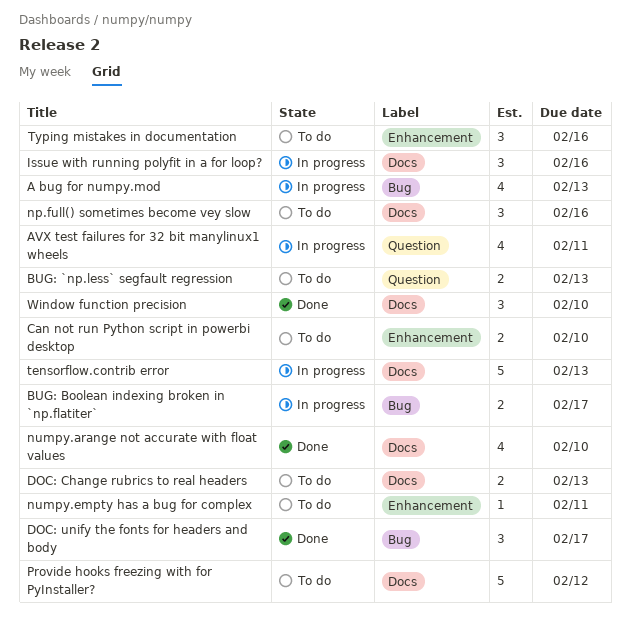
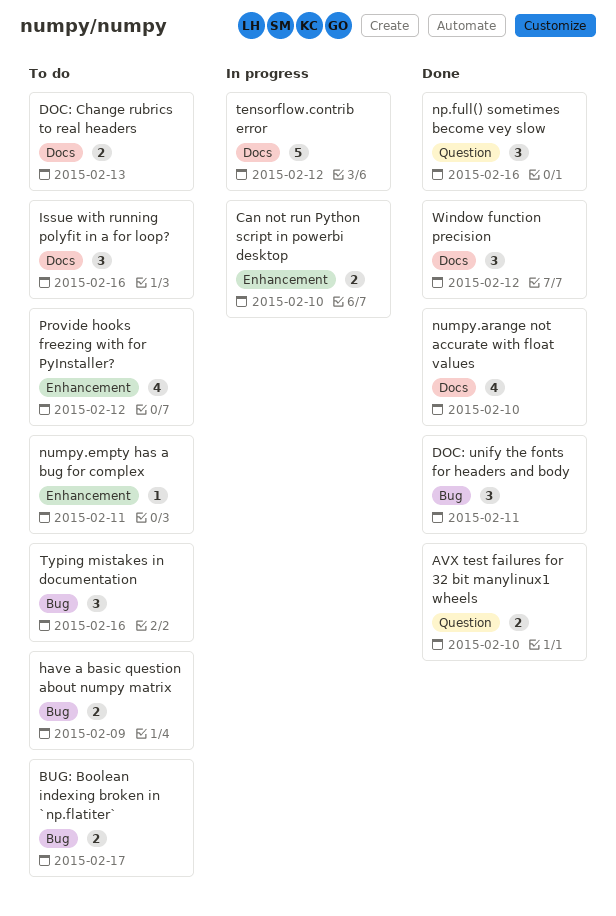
A bug for numpy.mod: present -> none
AVX test failures for 32 bit manylinux1 wheels, status: In progress -> Done
AVX test failures for 32 bit manylinux1 wheels, estimate: 4 -> 2
AVX test failures for 32 bit manylinux1 wheels, due: Feb 11 -> Feb 10
BUG: `np.less` segfault regression: present -> none
BUG: Boolean indexing broken in `np.flatiter`, status: In progress -> To do
Can not run Python script in powerbi desktop, status: To do -> In progress
DOC: unify the fonts for headers and body, due: Feb 17 -> Feb 11
have a basic question about numpy matrix: none -> present
Issue with running polyfit in a for loop?, status: In progress -> To do
np.full() sometimes become vey slow, status: To do -> Done
np.full() sometimes become vey slow, label: Docs -> Question
Provide hooks freezing with for PyInstaller?, label: Docs -> Enhancement
Provide hooks freezing with for PyInstaller?, estimate: 5 -> 4
tensorflow.contrib error, due: Feb 13 -> Feb 12
Typing mistakes in documentation, label: Enhancement -> Bug
Window function precision, due: Feb 10 -> Feb 12

